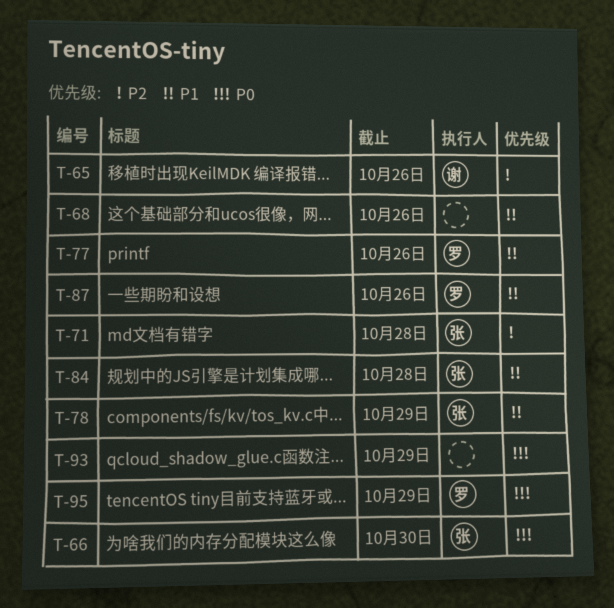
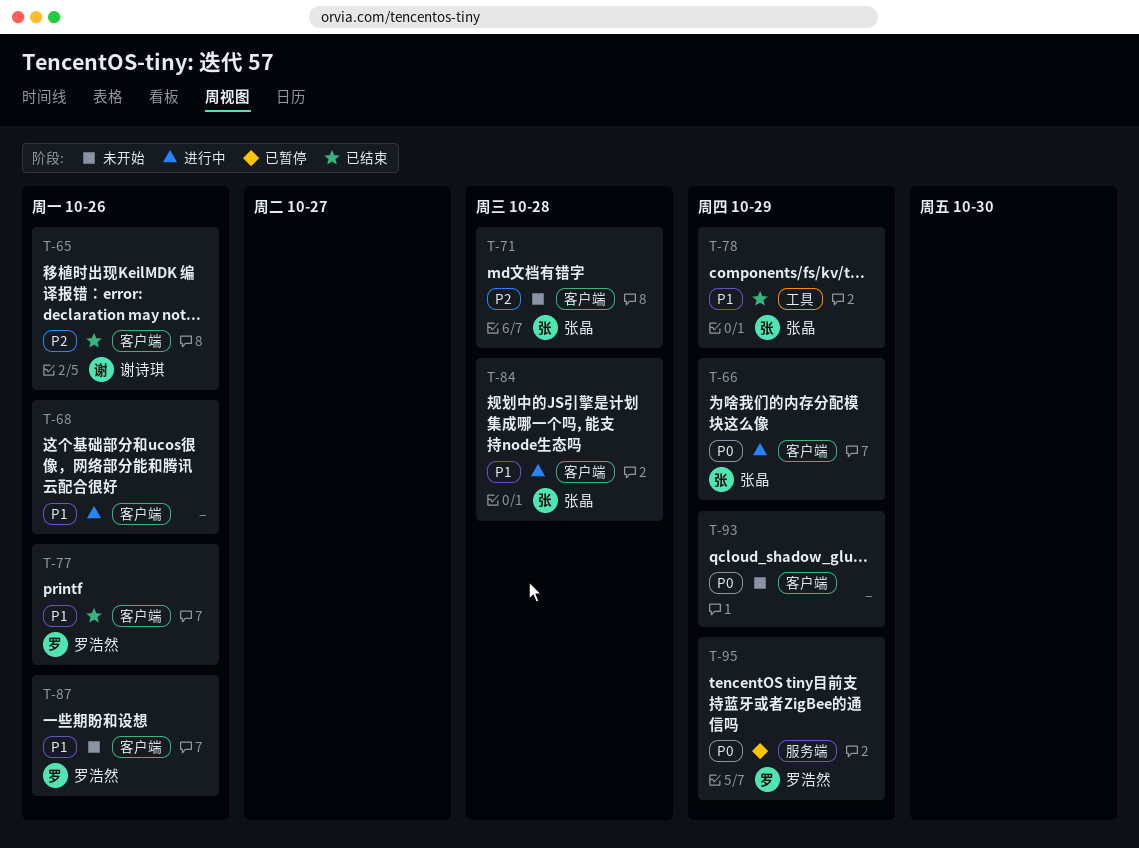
T-66, due: Oct 30 -> Oct 29

